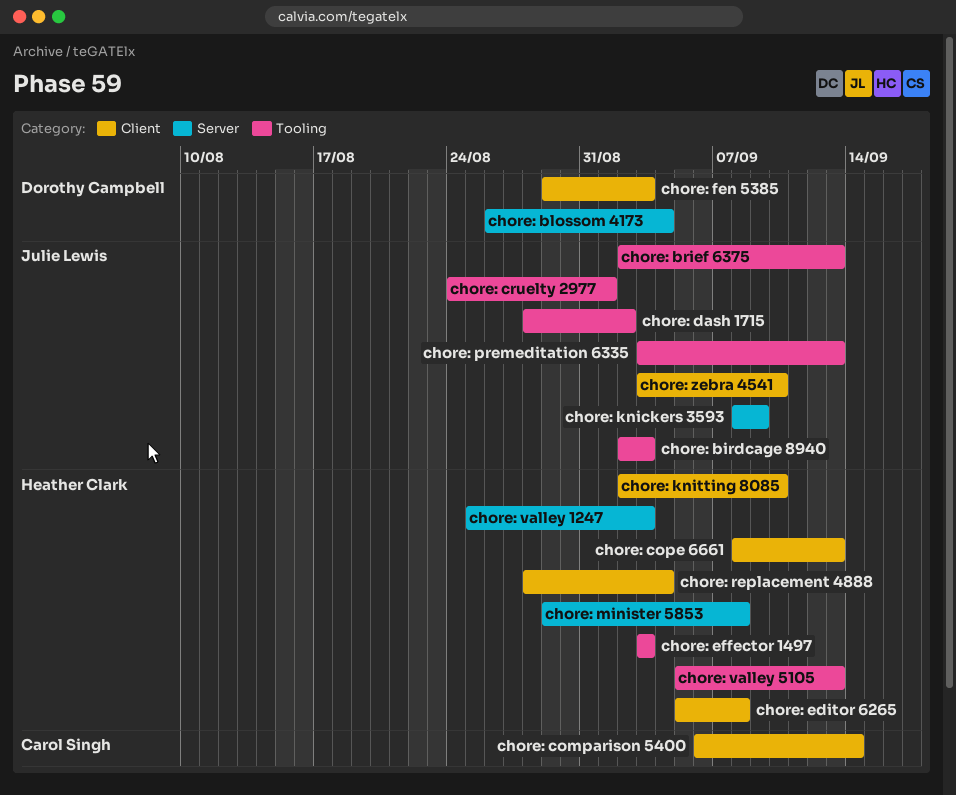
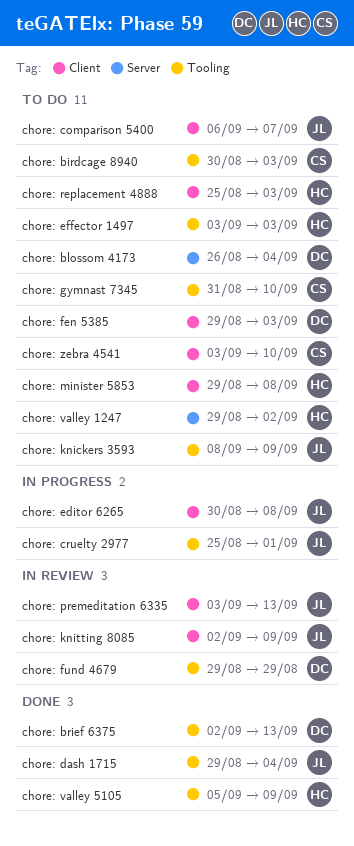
chore: birdcage 8940, owner: Julie Lewis -> Carol Singh
chore: birdcage 8940, start: Sep 2 -> Aug 30
chore: brief 6375, owner: Julie Lewis -> Dorothy Campbell
chore: comparison 5400, owner: Carol Singh -> Julie Lewis
chore: comparison 5400, due: Sep 14 -> Sep 7
chore: cope 6661: present -> none
chore: cruelty 2977, start: Aug 24 -> Aug 25
chore: dash 1715, start: Aug 28 -> Aug 29
chore: dash 1715, due: Sep 2 -> Sep 4
chore: editor 6265, owner: Heather Clark -> Julie Lewis
chore: editor 6265, start: Sep 5 -> Aug 30
chore: fund 4679: none -> present
chore: gymnast 7345: none -> present
chore: knickers 3593, label: Server -> Tooling
chore: knitting 8085, owner: Heather Clark -> Julie Lewis
chore: knitting 8085, due: Sep 10 -> Sep 9
chore: minister 5853, label: Server -> Client
chore: premeditation 6335, label: Tooling -> Client
chore: replacement 4888, start: Aug 28 -> Aug 25
chore: replacement 4888, due: Sep 4 -> Sep 3
chore: valley 1247, start: Aug 25 -> Aug 29
chore: valley 1247, due: Sep 3 -> Sep 2
chore: valley 5105, due: Sep 13 -> Sep 9
chore: zebra 4541, owner: Julie Lewis -> Carol Singh

